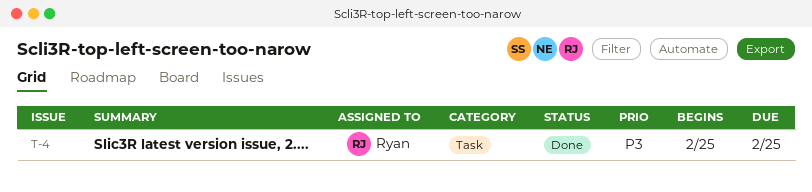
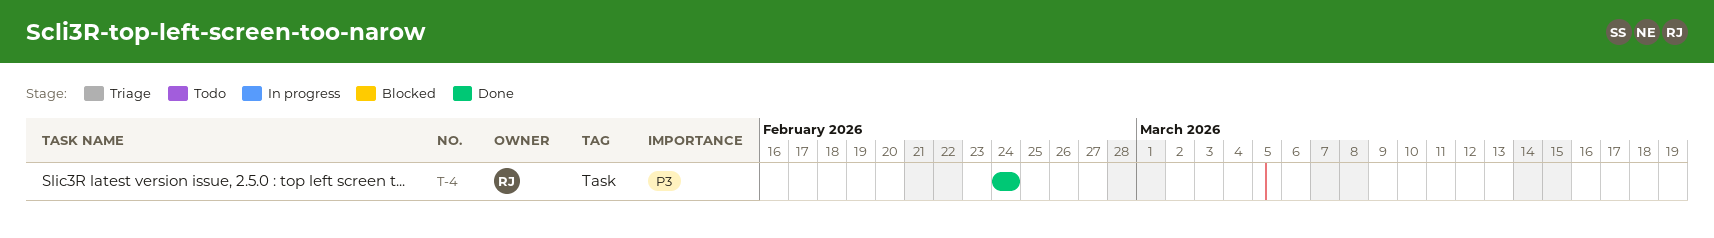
T-4, start: Feb 25 -> Feb 24
T-4, due: Feb 25 -> Feb 24

